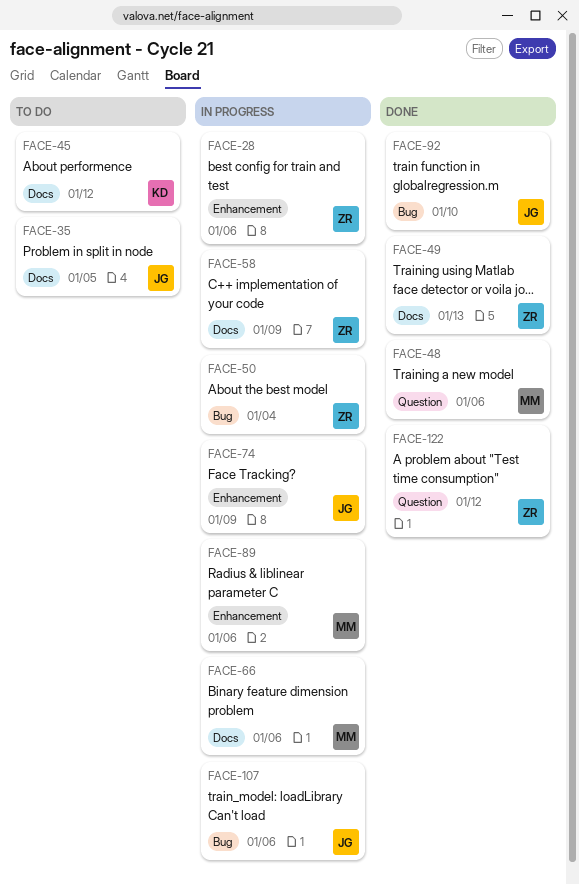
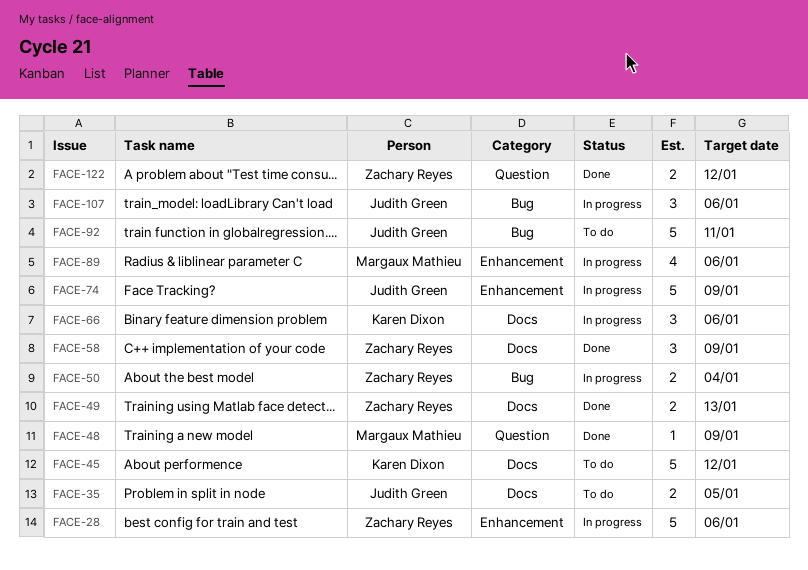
FACE-48, due: Jan 6 -> Jan 9
FACE-58, status: In progress -> Done
FACE-66, owner: Margaux Mathieu -> Karen Dixon
FACE-92, status: Done -> To do
FACE-92, due: Jan 10 -> Jan 11

